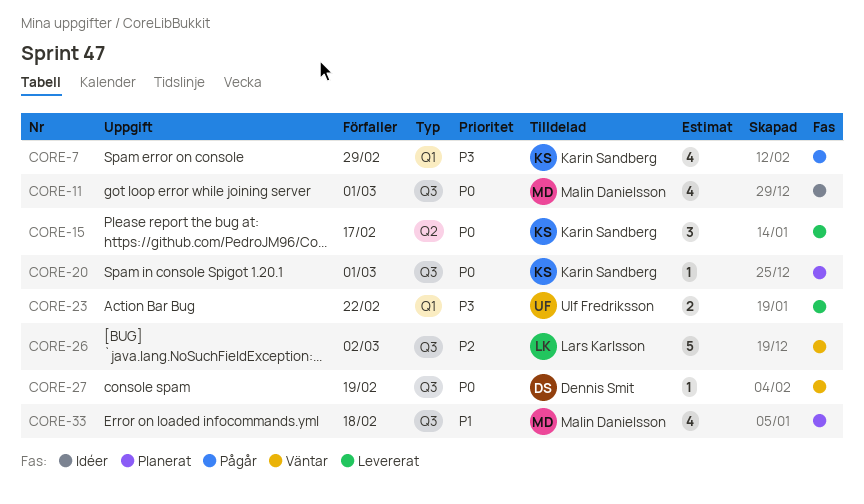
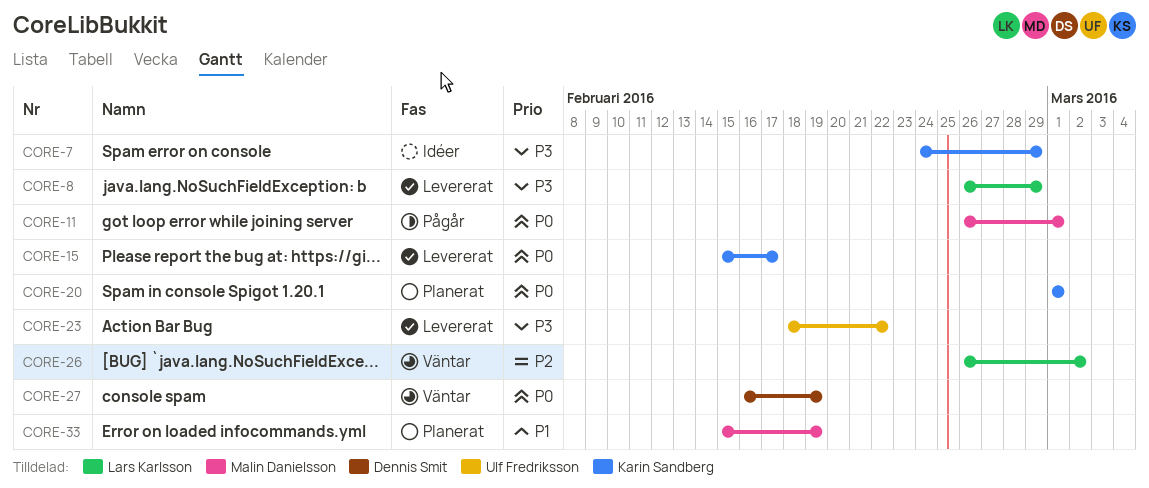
CORE-7, status: Pågår -> Idéer
CORE-8: none -> present
CORE-11, status: Idéer -> Pågår
CORE-33, due: Feb 18 -> Feb 19

